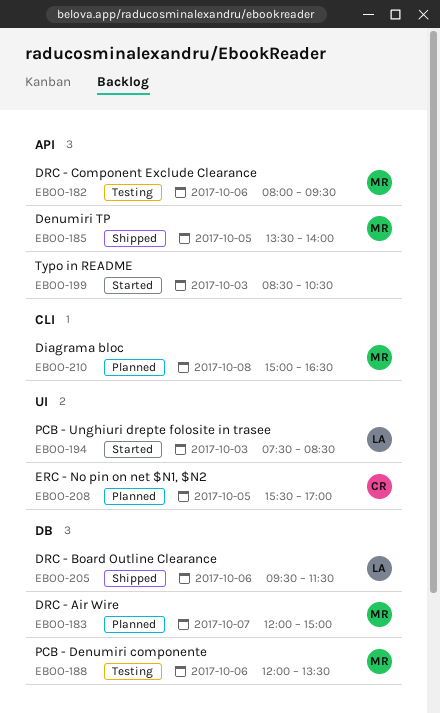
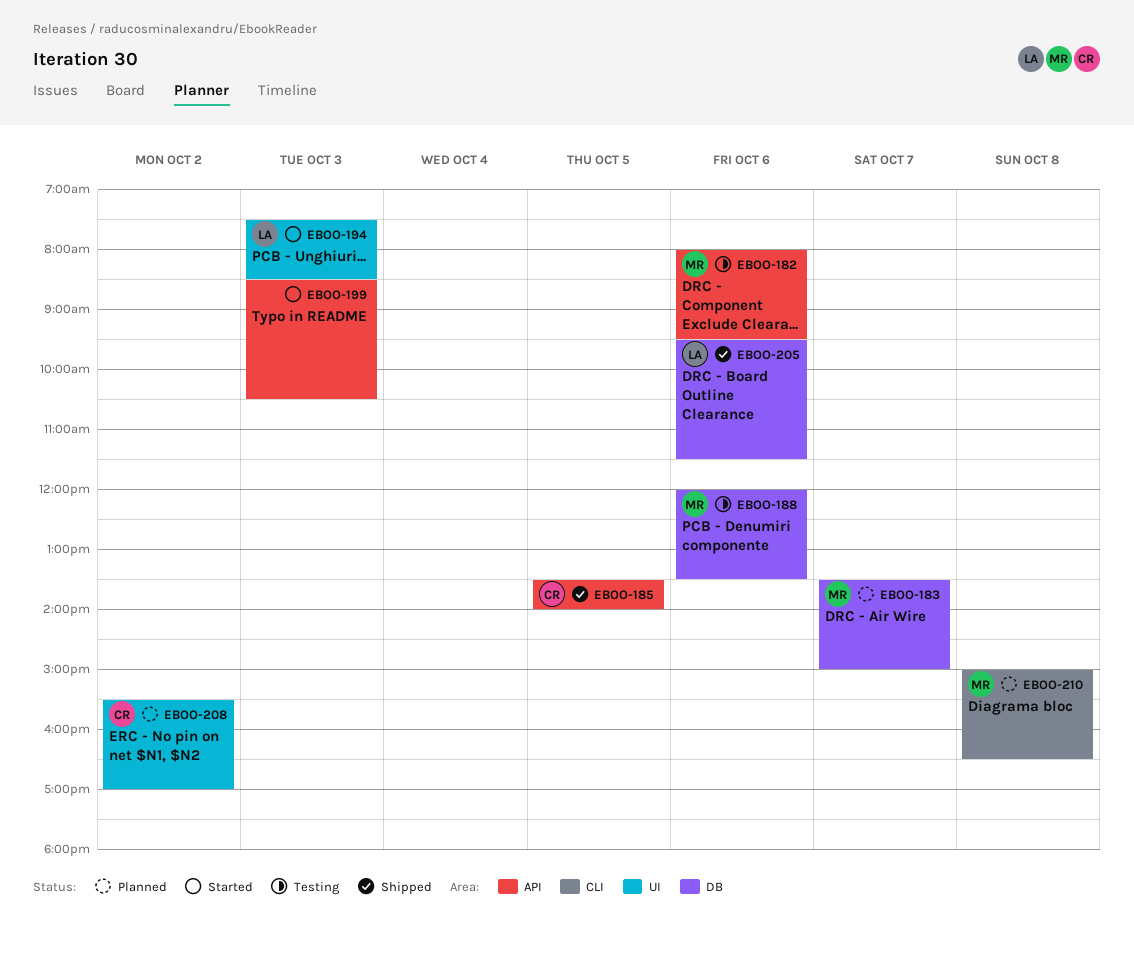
EBOO-183, begins: 12:00 -> 13:30
EBOO-185, owner: MR -> CR
EBOO-208, day: Oct 5 -> Oct 2

